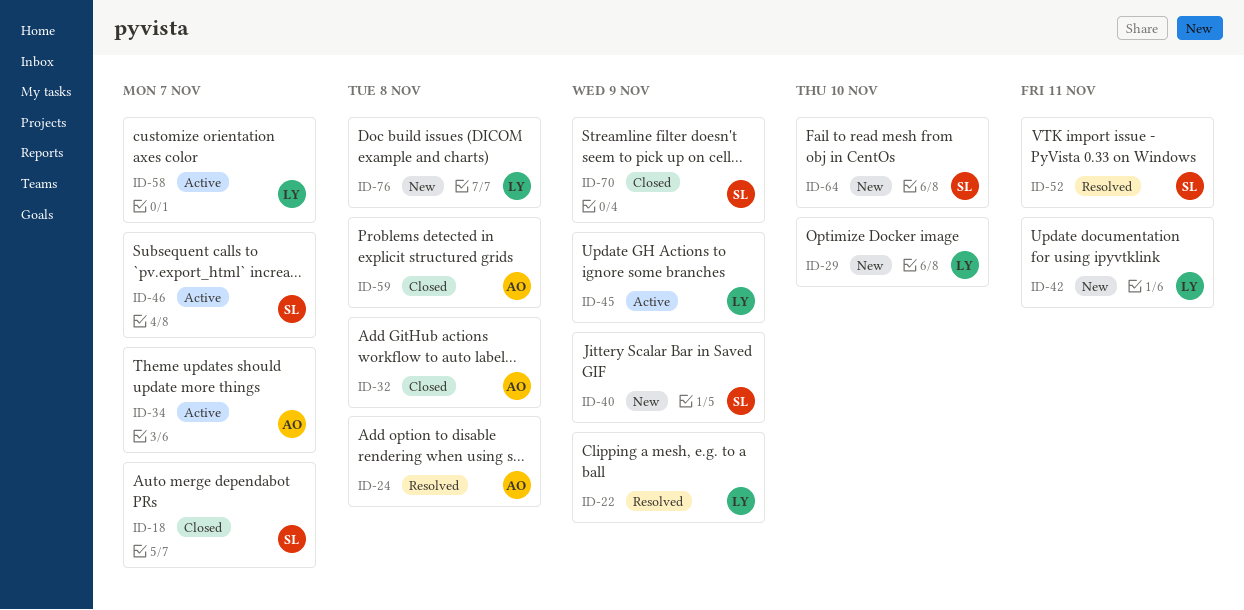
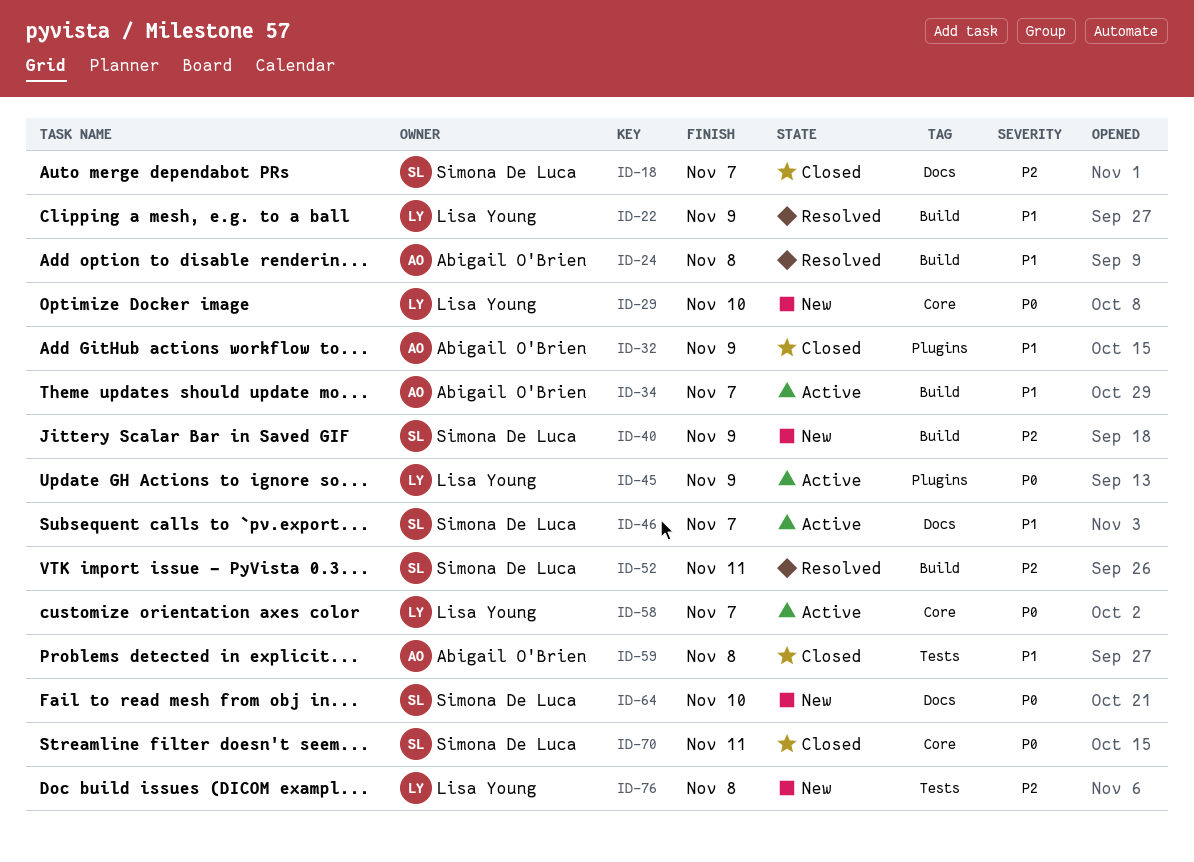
ID-32, due: Nov 8 -> Nov 9
ID-42: present -> none
ID-70, due: Nov 9 -> Nov 11

